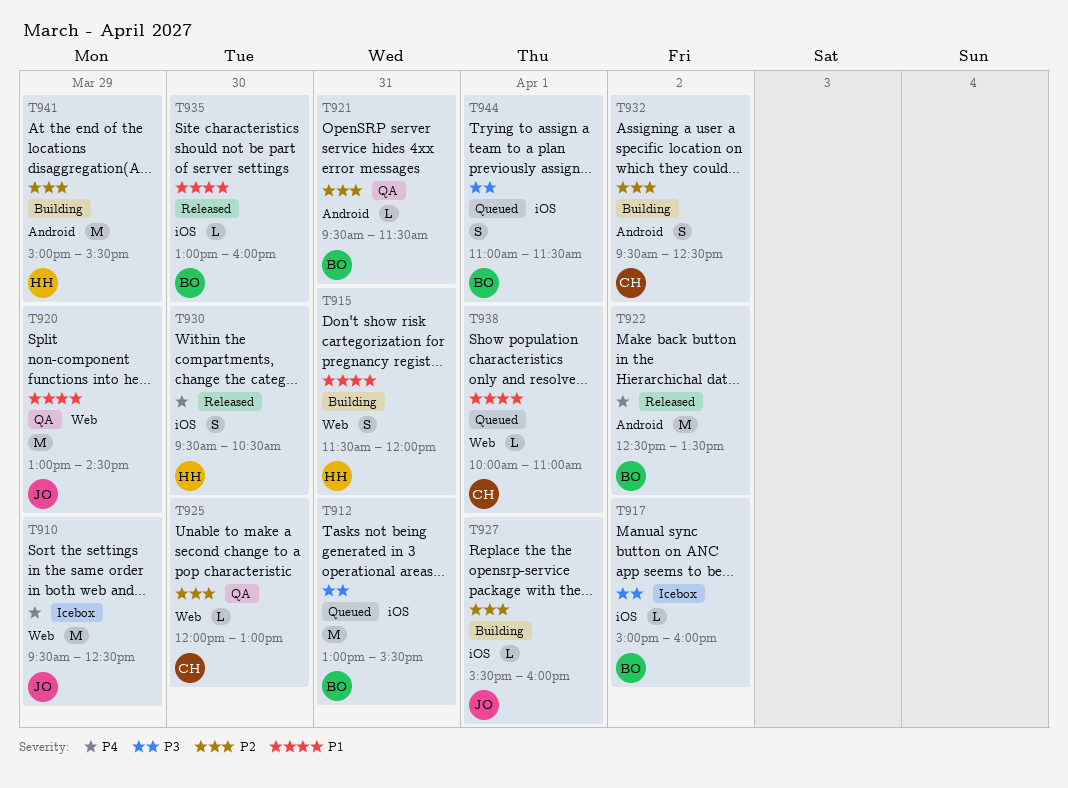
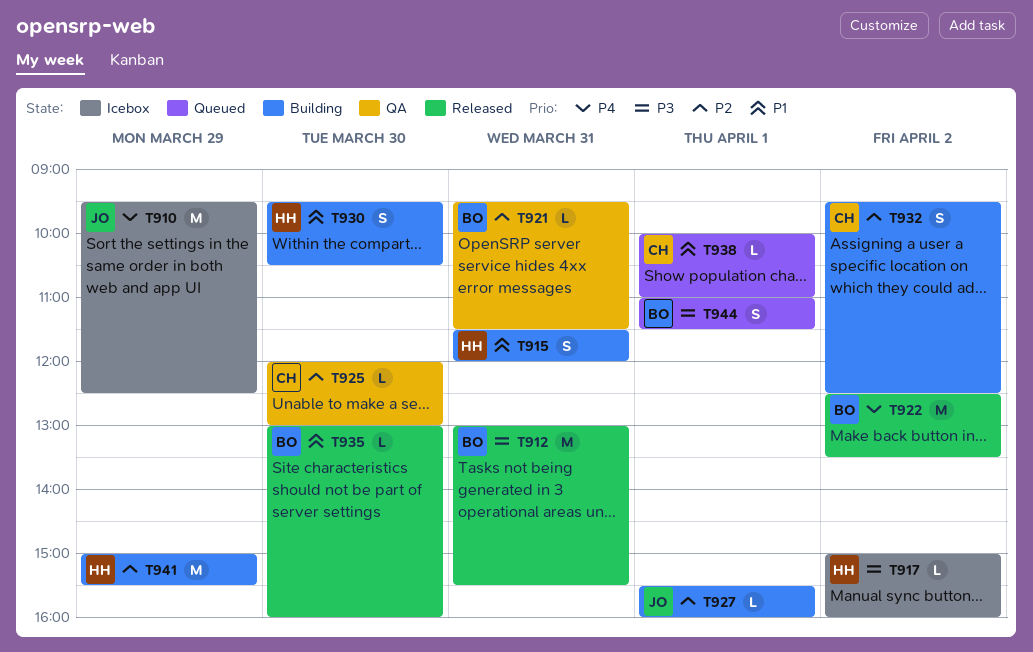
T912, status: Queued -> Released
T917, owner: BO -> HH
T920: present -> none
T930, status: Released -> Building
T930, priority: P4 -> P1

